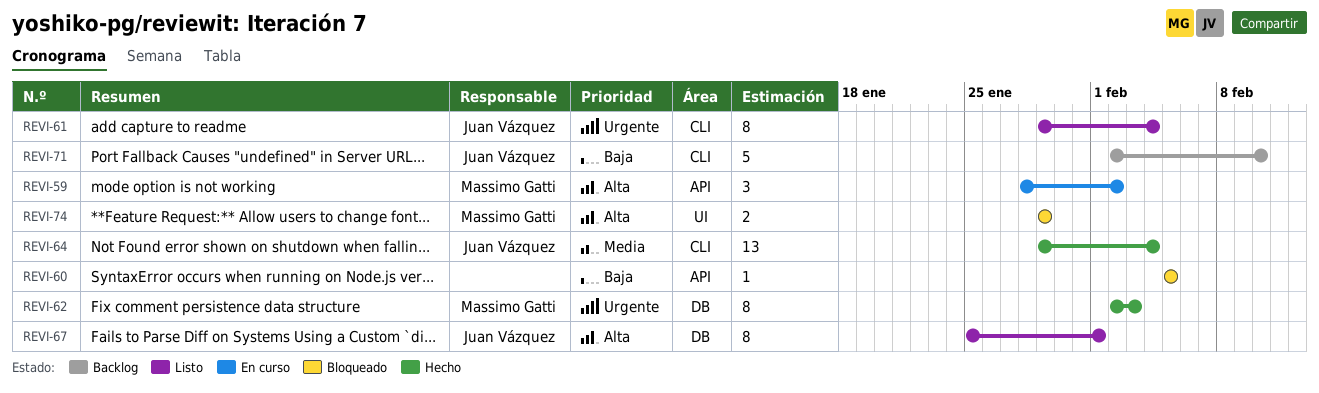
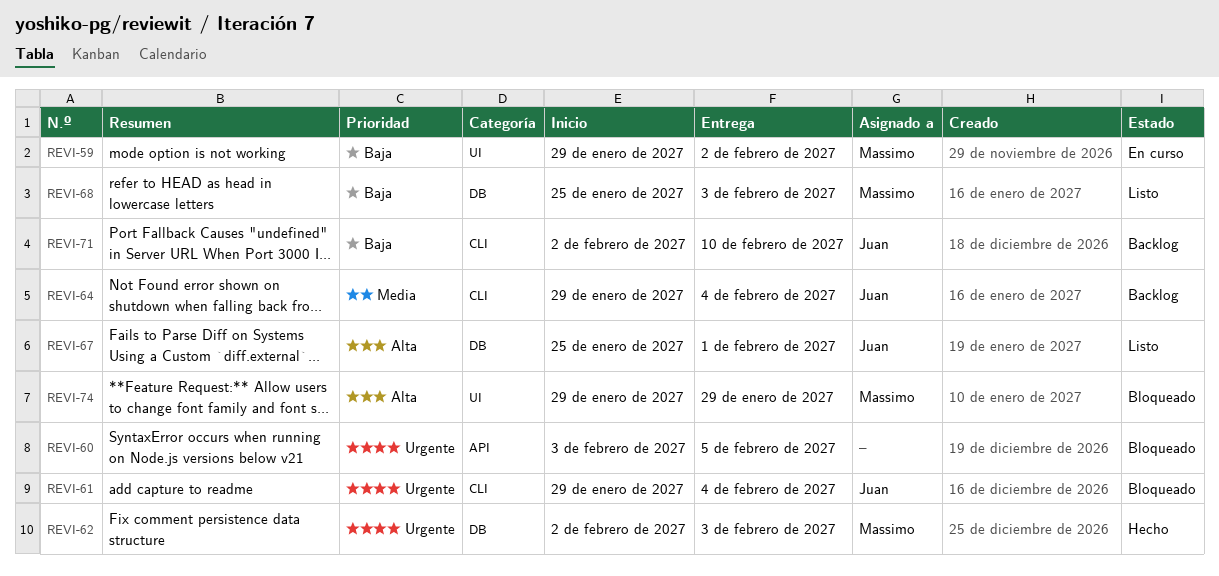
REVI-59, priority: Alta -> Baja
REVI-59, label: API -> UI
REVI-59, start: Jan 28 -> Jan 29
REVI-60, priority: Baja -> Urgente
REVI-60, start: Feb 5 -> Feb 3
REVI-61, status: Listo -> Bloqueado
REVI-64, status: Hecho -> Backlog
REVI-68: none -> present

